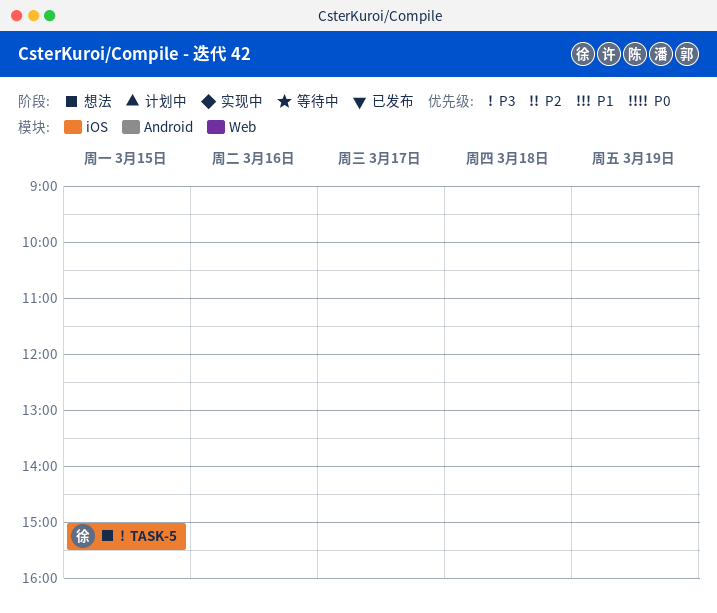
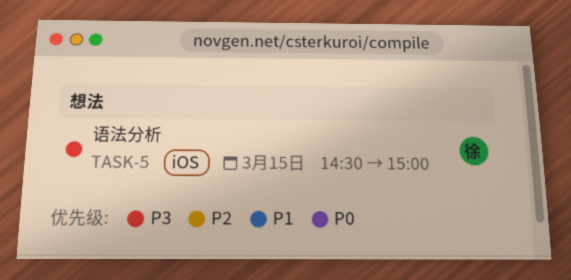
TASK-5, begins: 15:00 -> 14:30
TASK-5, ends: 15:30 -> 15:00

